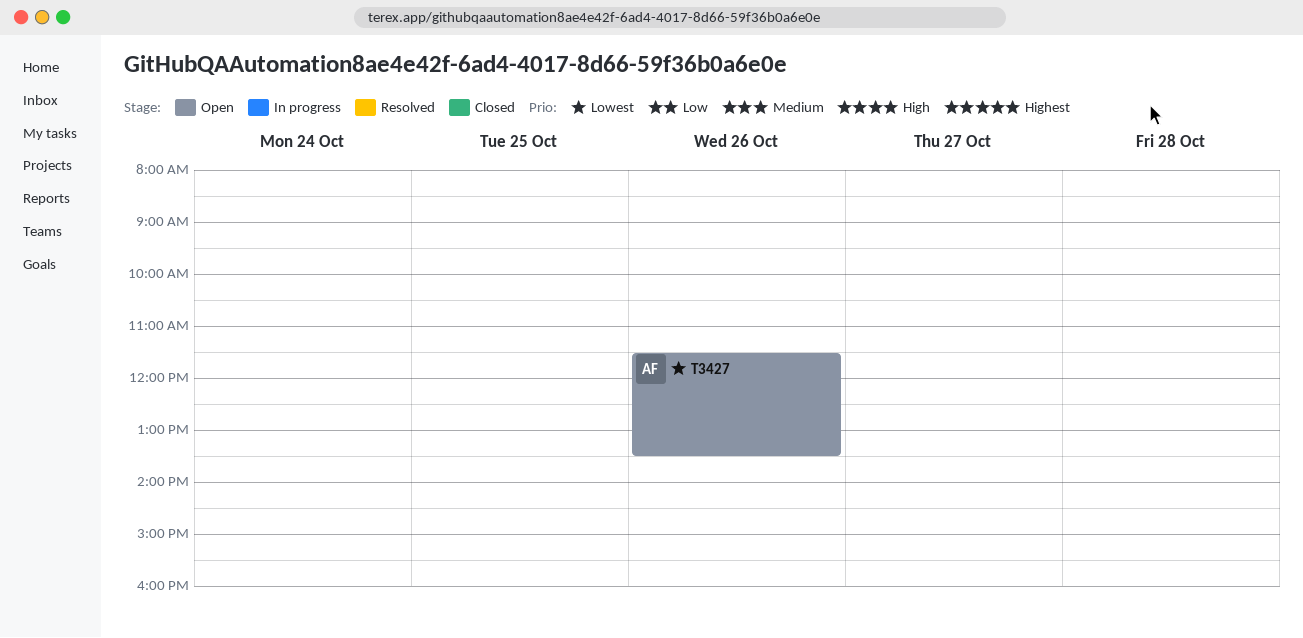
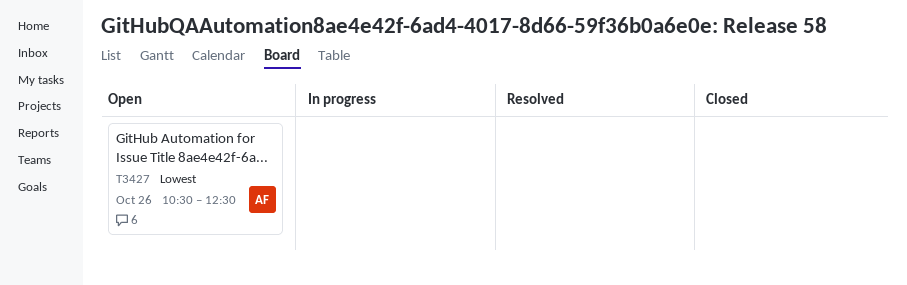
T3427, begins: 11:30 -> 10:30
T3427, ends: 13:30 -> 12:30

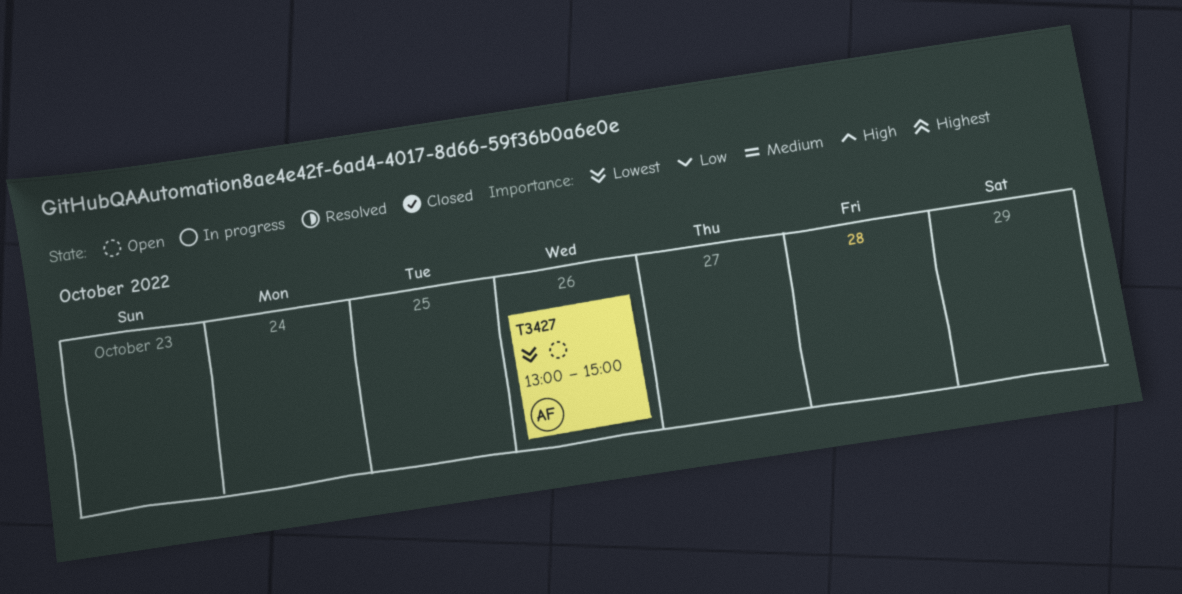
T3427, begins: 10:30 -> 13:00
T3427, ends: 12:30 -> 15:00

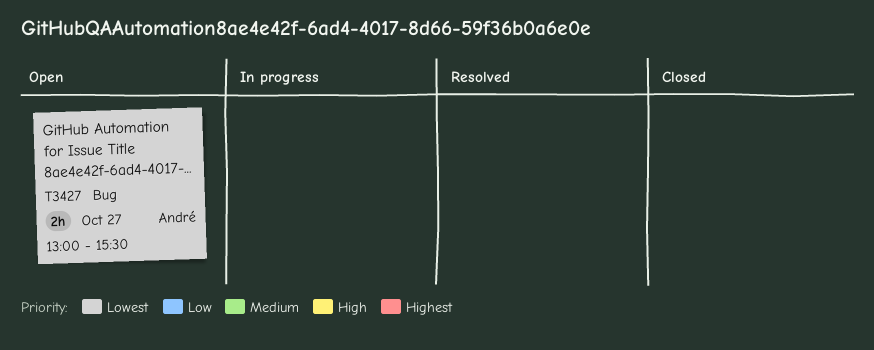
T3427, day: Oct 26 -> Oct 27
T3427, ends: 15:00 -> 15:30

